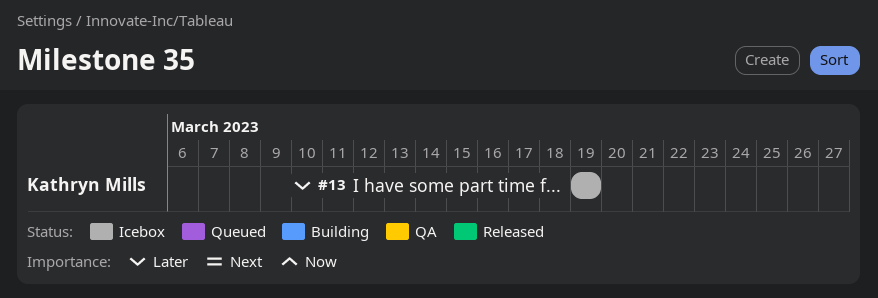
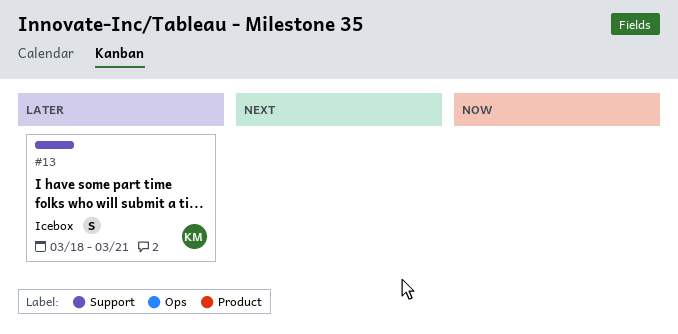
#13, start: Mar 19 -> Mar 18
#13, due: Mar 19 -> Mar 21

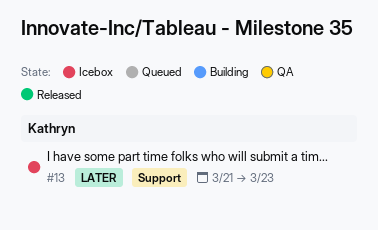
#13, start: Mar 18 -> Mar 21
#13, due: Mar 21 -> Mar 23

